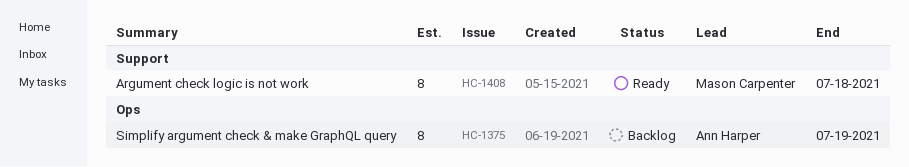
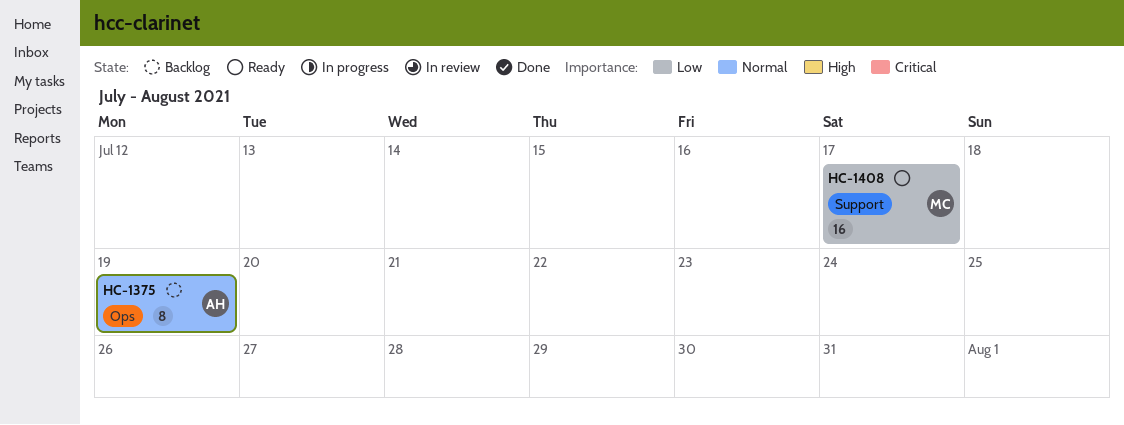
HC-1408, estimate: 8 -> 16
HC-1408, due: Jul 18 -> Jul 17

